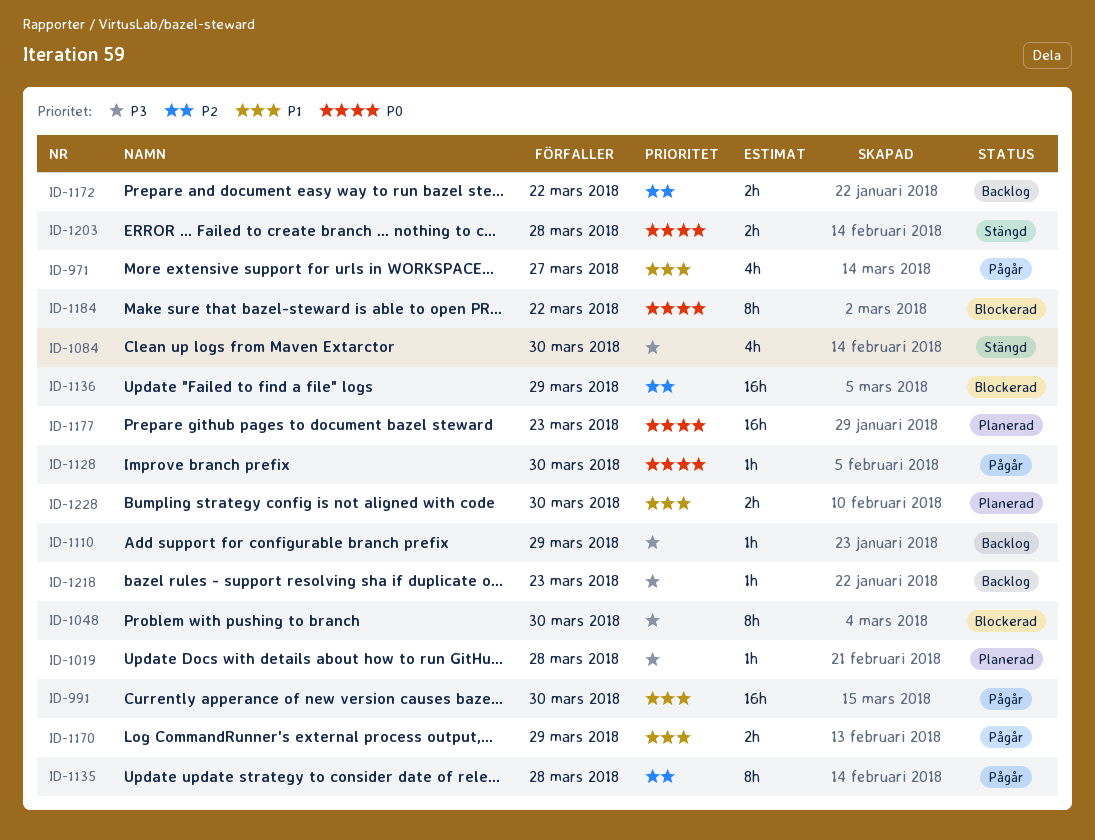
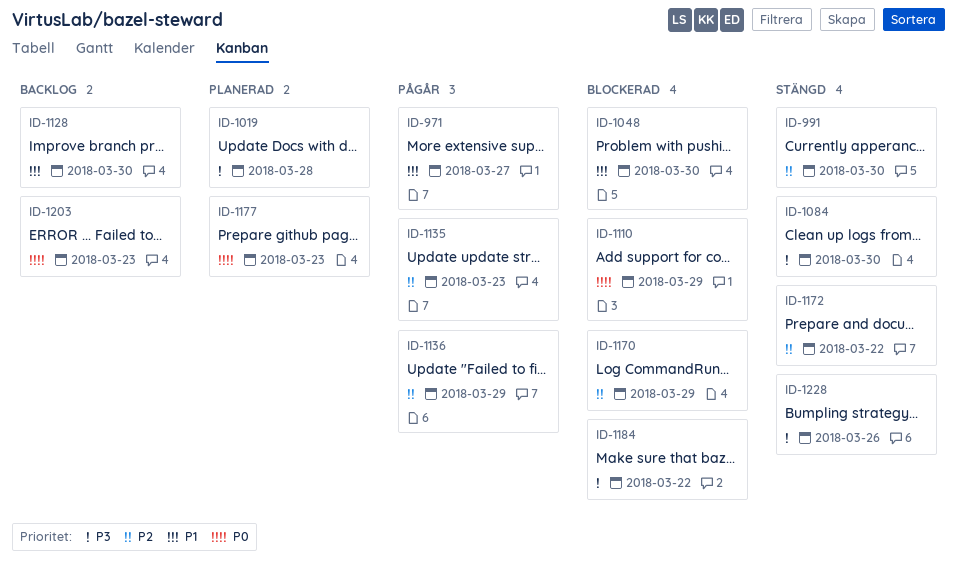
ID-991, status: Pågår -> Stängd
ID-991, priority: P1 -> P2
ID-1048, priority: P3 -> P1
ID-1110, status: Backlog -> Blockerad
ID-1110, priority: P3 -> P0
ID-1128, status: Pågår -> Backlog
ID-1128, priority: P0 -> P1
ID-1135, due: Mar 28 -> Mar 23
ID-1136, status: Blockerad -> Pågår
ID-1170, status: Pågår -> Blockerad
ID-1170, priority: P1 -> P2
ID-1172, status: Backlog -> Stängd
ID-1184, priority: P0 -> P3
ID-1203, status: Stängd -> Backlog
ID-1203, due: Mar 28 -> Mar 23
ID-1218: present -> none
ID-1228, status: Planerad -> Stängd
ID-1228, priority: P1 -> P3
ID-1228, due: Mar 30 -> Mar 26

